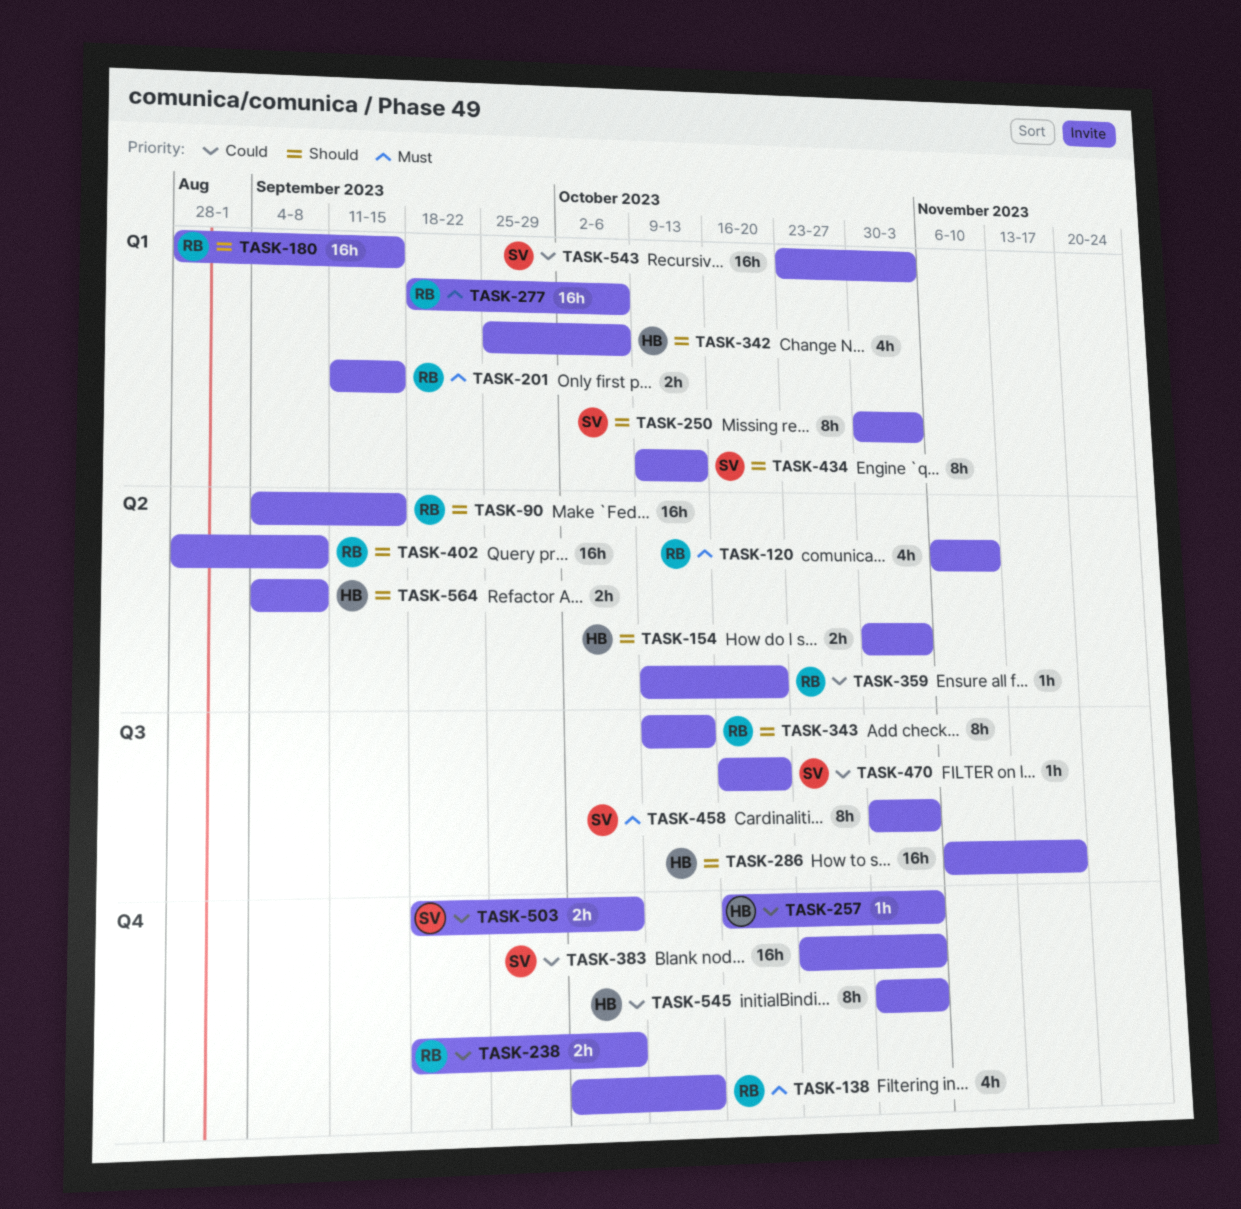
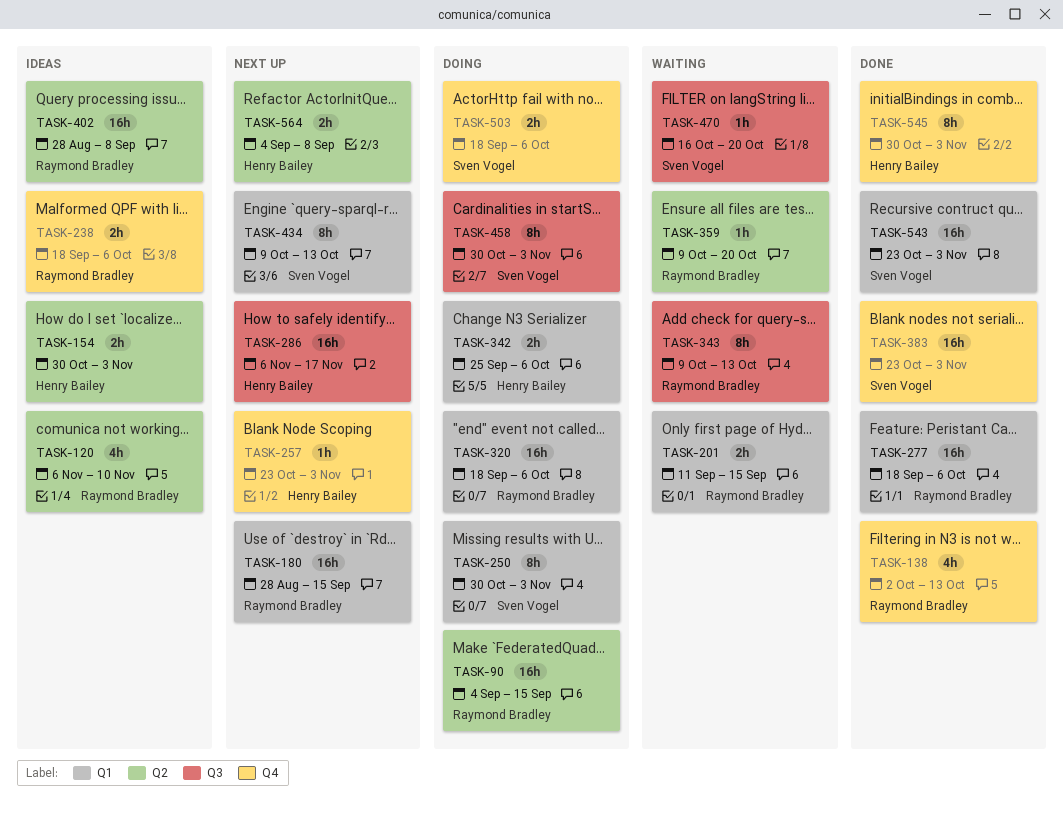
TASK-257, start: Oct 16 -> Oct 23
TASK-320: none -> present
TASK-342, estimate: 4h -> 2h

